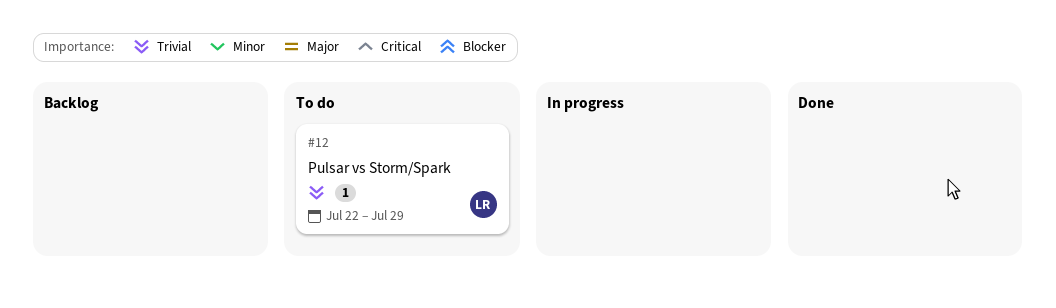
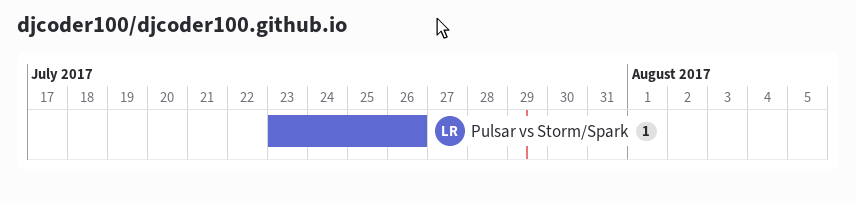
Pulsar vs Storm/Spark, start: Jul 22 -> Jul 23
Pulsar vs Storm/Spark, due: Jul 29 -> Jul 26

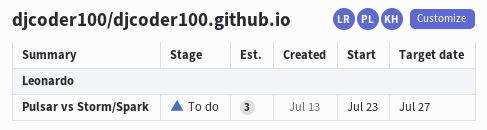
Pulsar vs Storm/Spark, estimate: 1 -> 3
Pulsar vs Storm/Spark, due: Jul 26 -> Jul 27

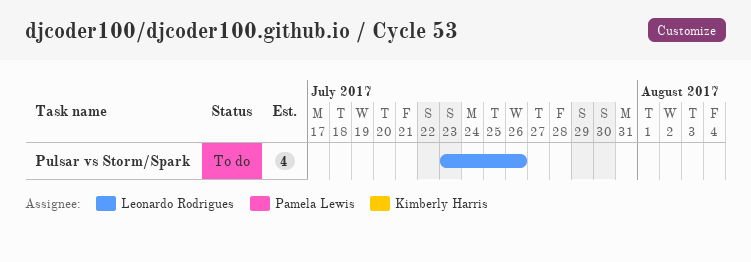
Pulsar vs Storm/Spark, estimate: 3 -> 4
Pulsar vs Storm/Spark, due: Jul 27 -> Jul 26

